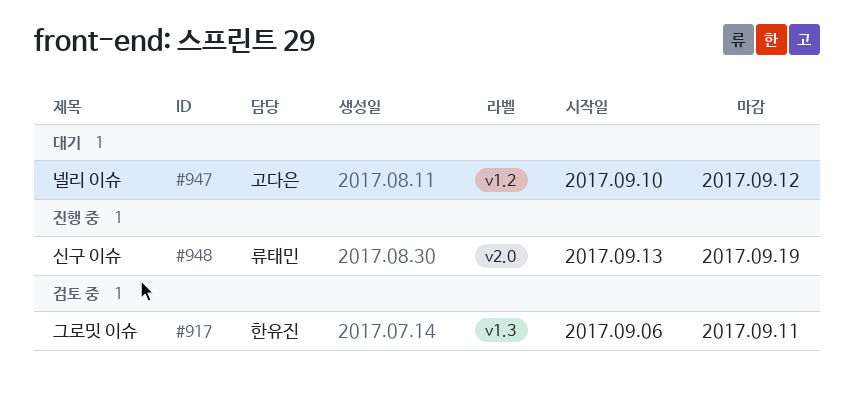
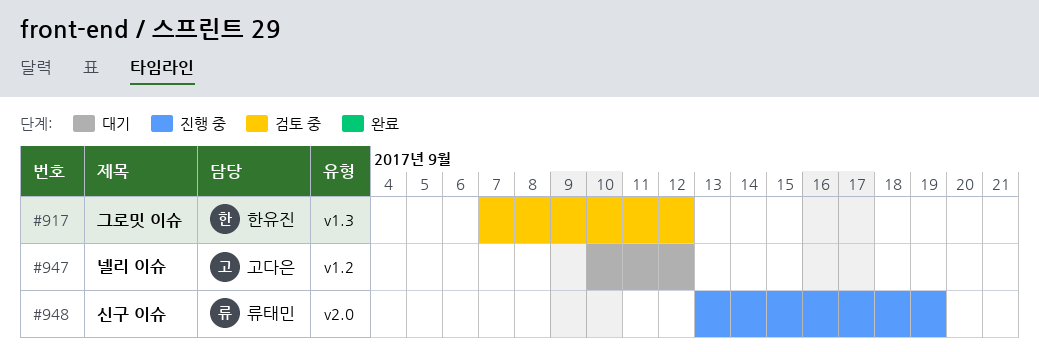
#917, start: Sep 6 -> Sep 7
#917, due: Sep 11 -> Sep 12

